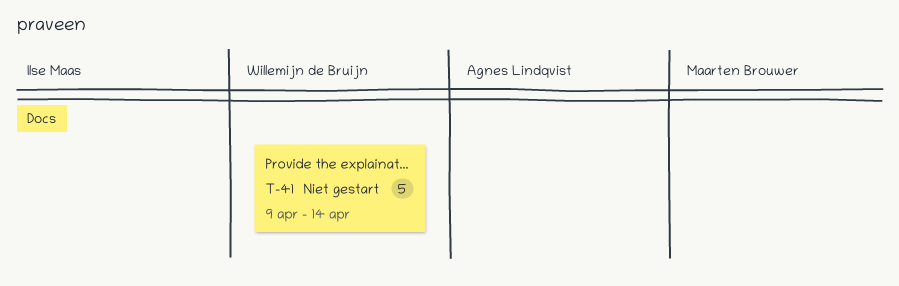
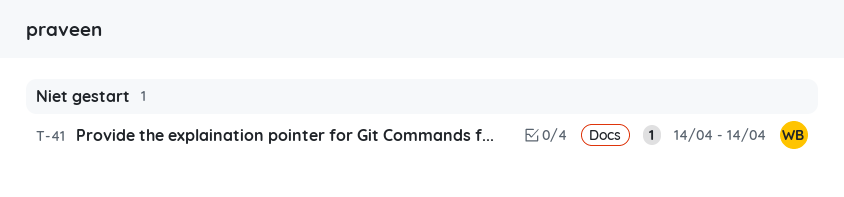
T-41, estimate: 5 -> 1
T-41, start: Apr 9 -> Apr 14

